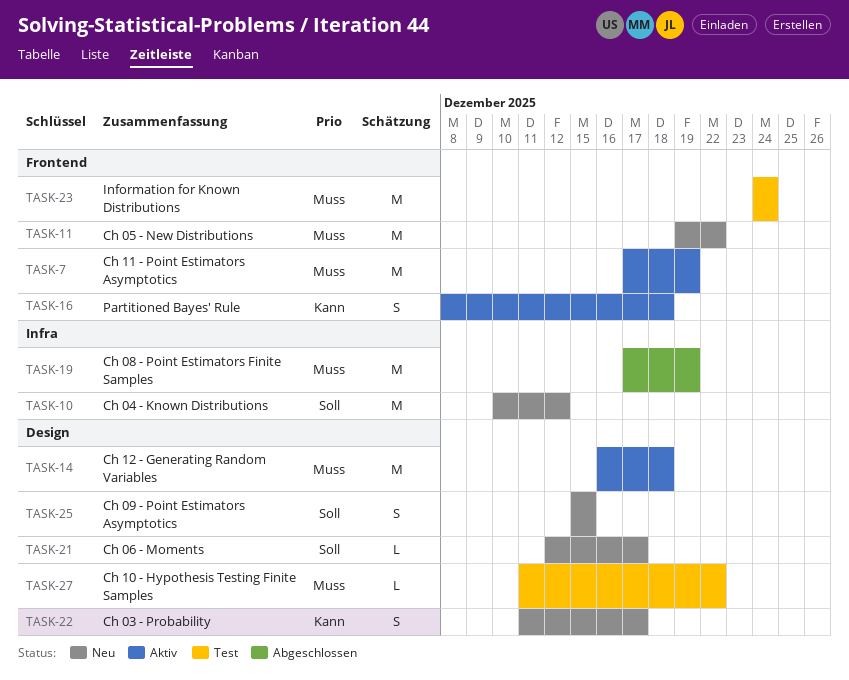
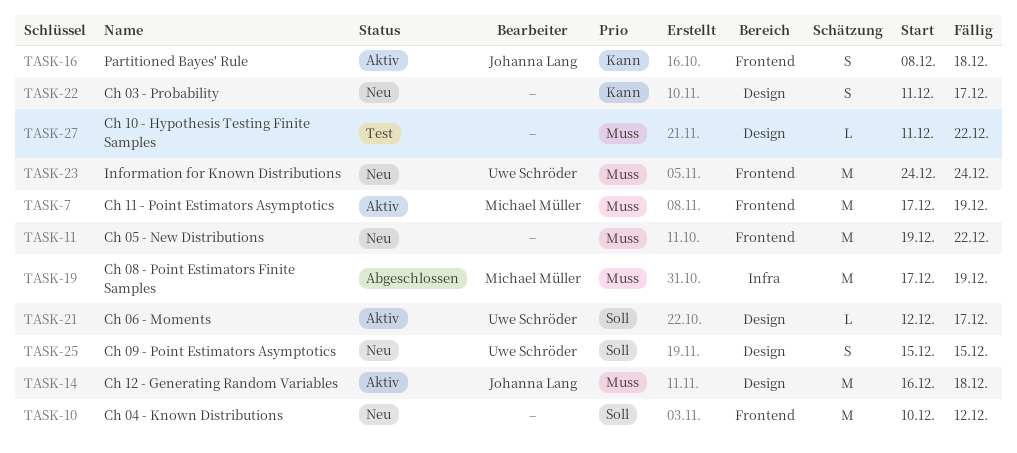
TASK-10, label: Infra -> Frontend
TASK-21, status: Neu -> Aktiv
TASK-23, status: Test -> Neu

